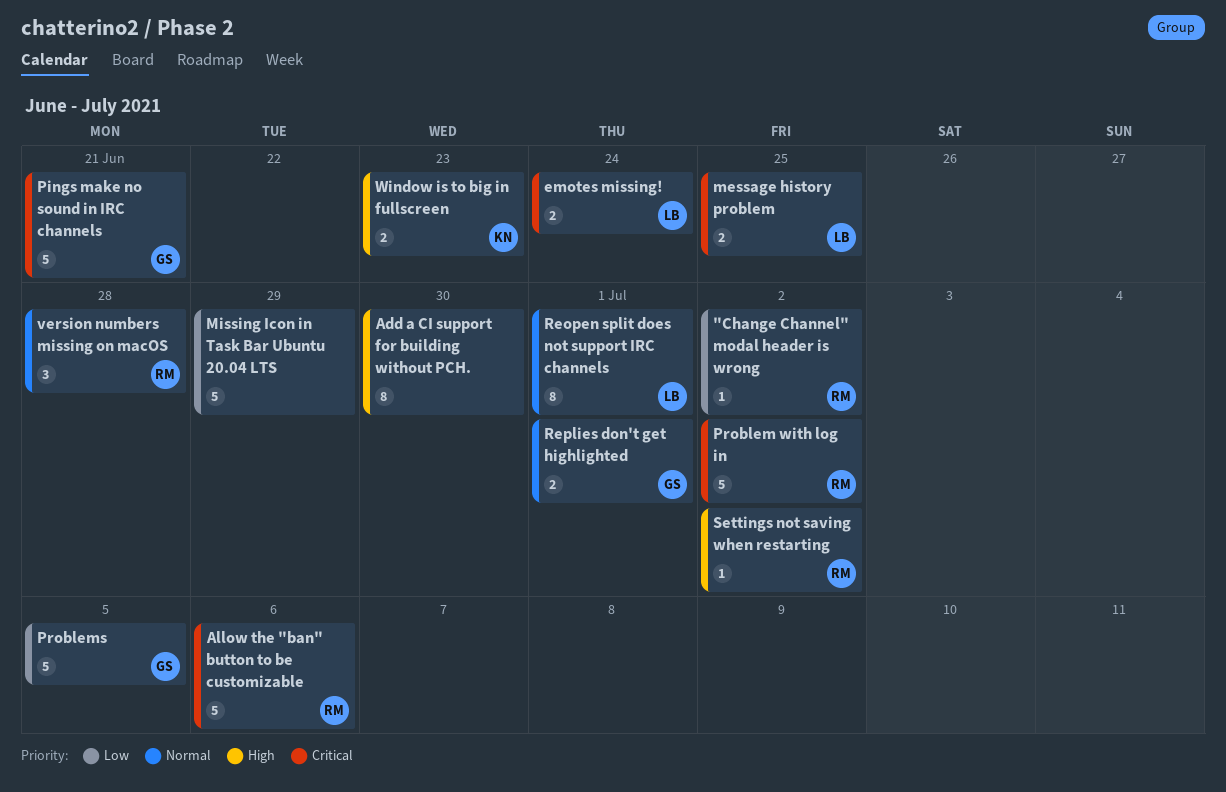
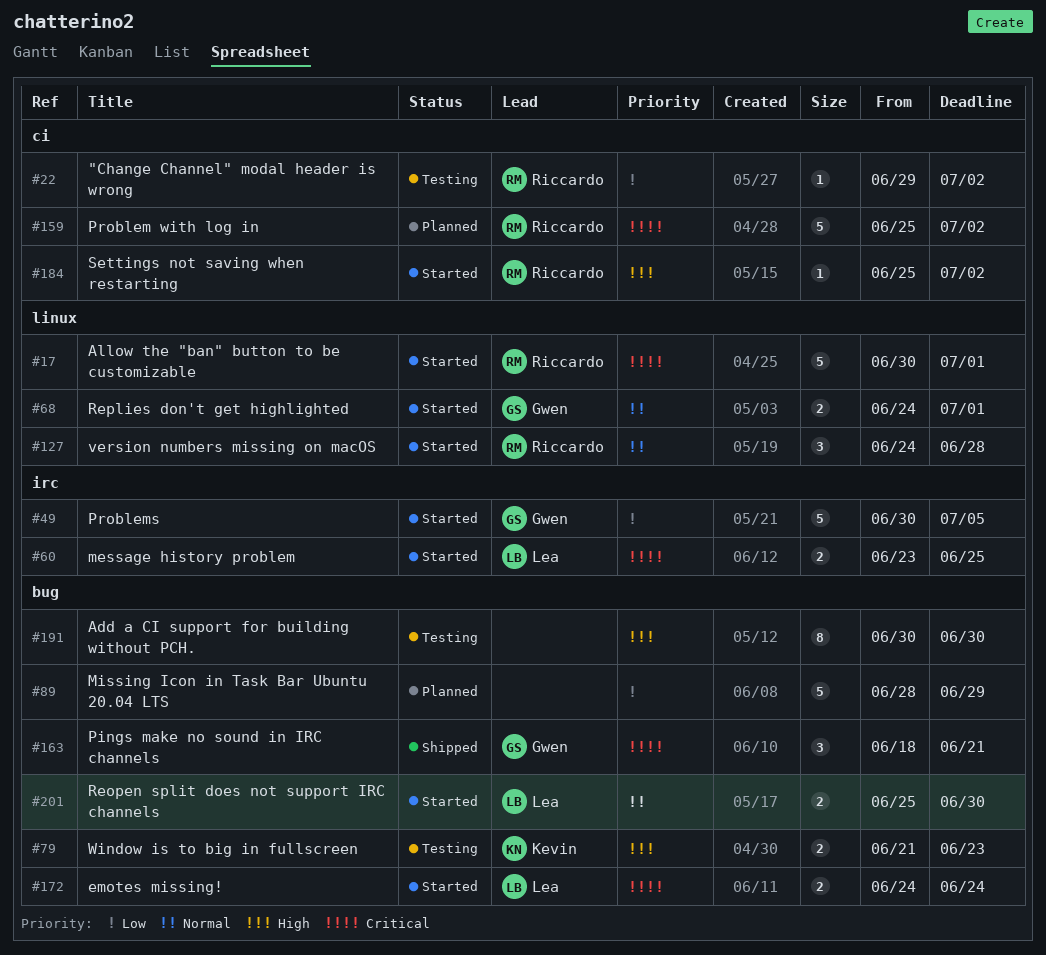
Allow the "ban" button to be customizable, due: Jul 6 -> Jul 1
Pings make no sound in IRC channels, estimate: 5 -> 3
Reopen split does not support IRC channels, estimate: 8 -> 2
Reopen split does not support IRC channels, due: Jul 1 -> Jun 30

